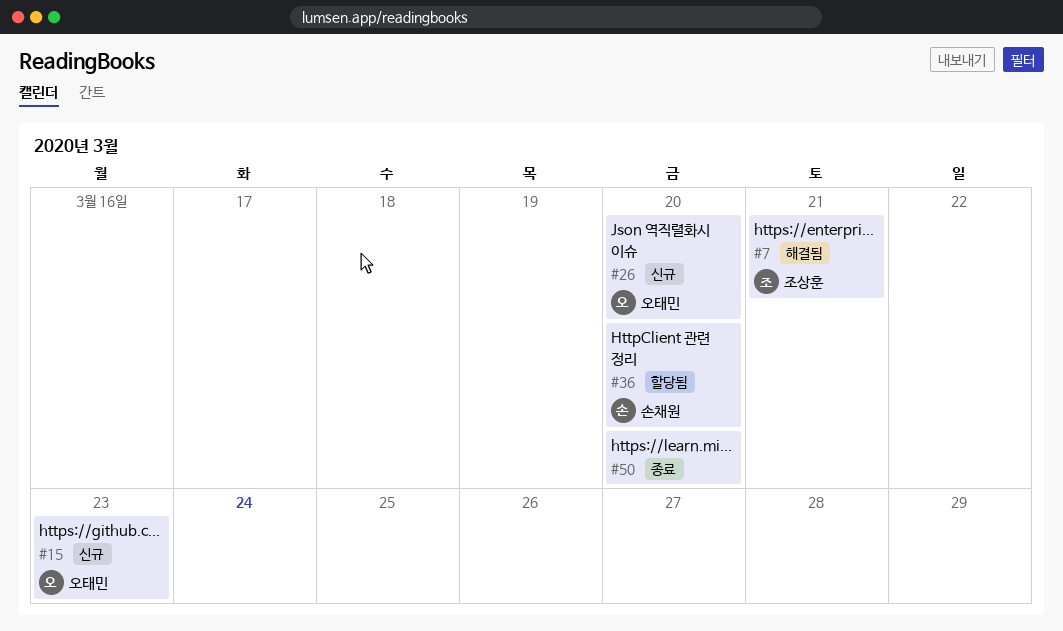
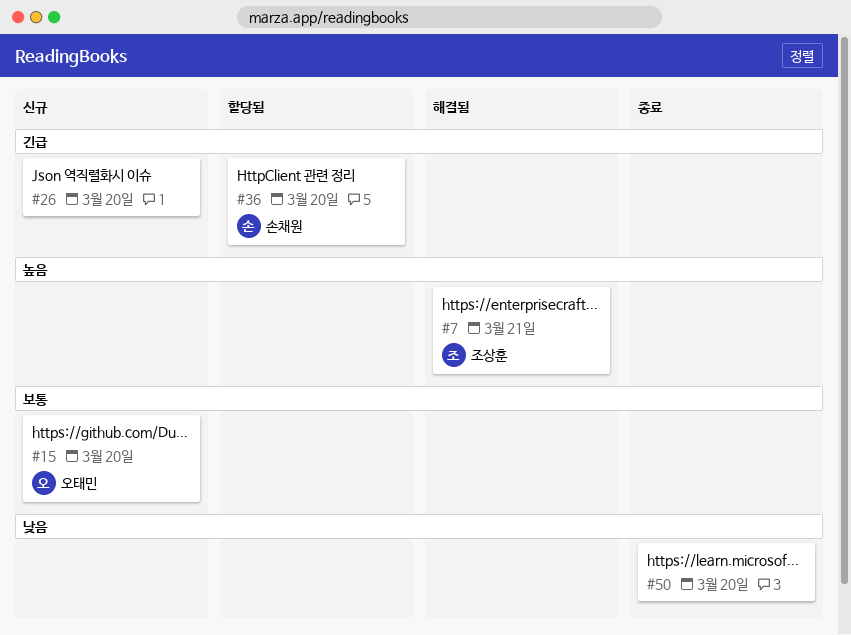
#15, due: Mar 23 -> Mar 20
#26, owner: 오태민 -> none

